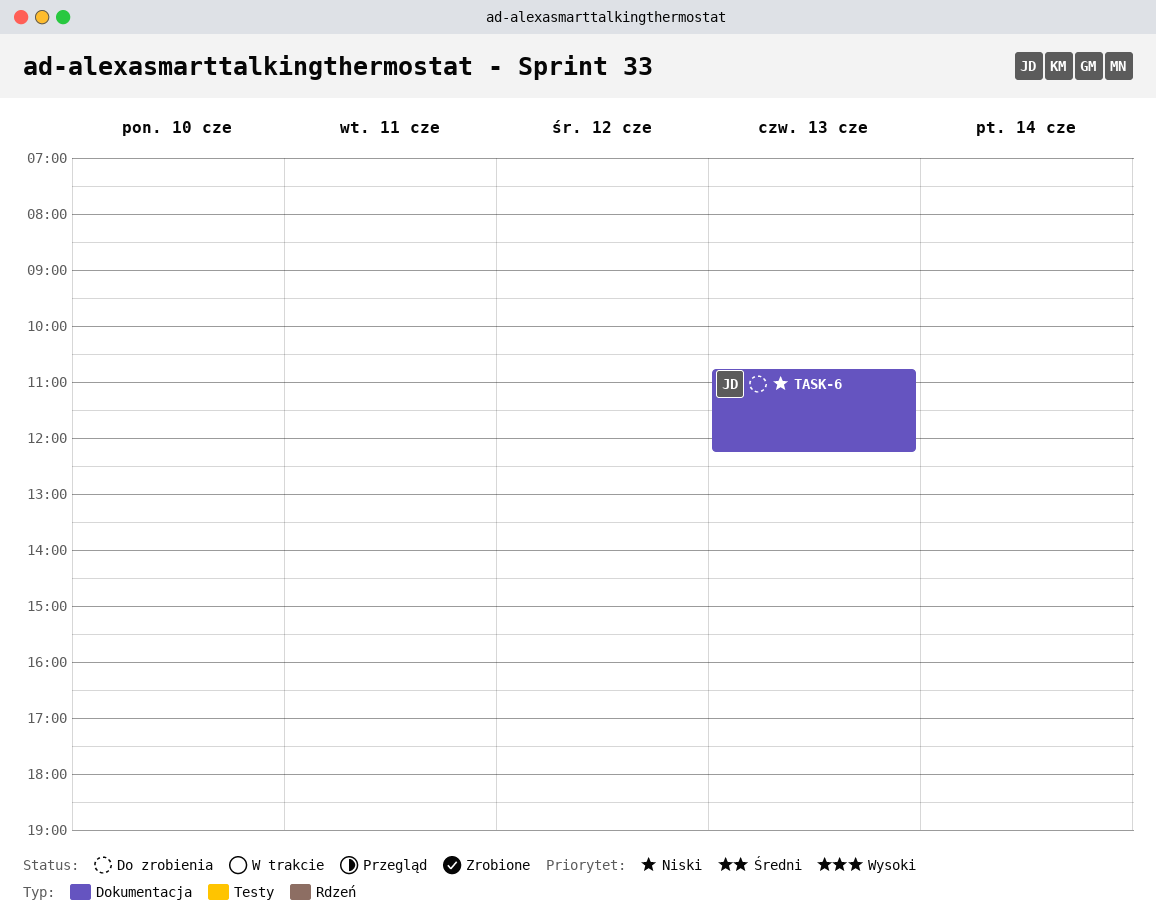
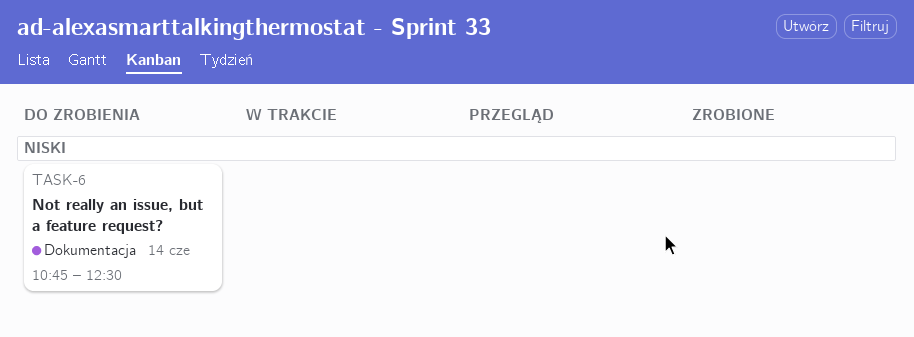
TASK-6, day: Jun 13 -> Jun 14
TASK-6, ends: 12:15 -> 12:30

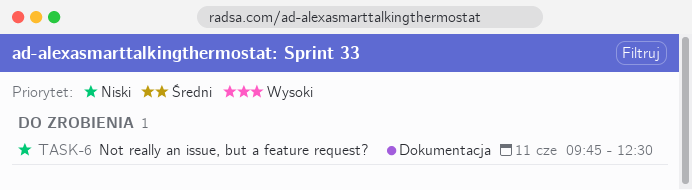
TASK-6, day: Jun 14 -> Jun 11
TASK-6, begins: 10:45 -> 09:45

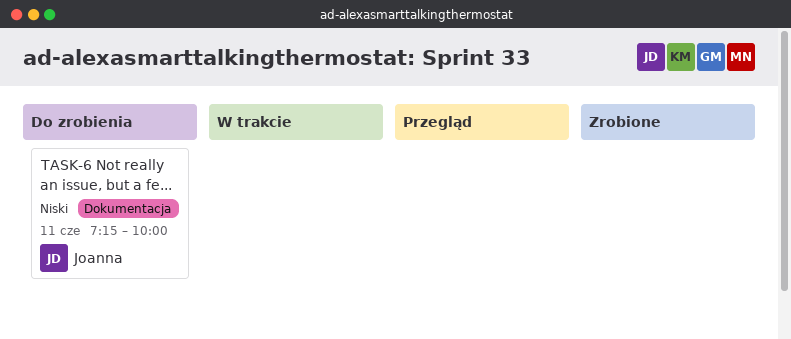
TASK-6, begins: 09:45 -> 07:15
TASK-6, ends: 12:30 -> 10:00

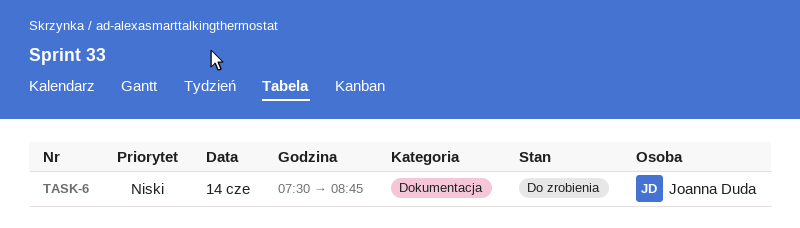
TASK-6, day: Jun 11 -> Jun 14
TASK-6, begins: 07:15 -> 07:30
TASK-6, ends: 10:00 -> 08:45

